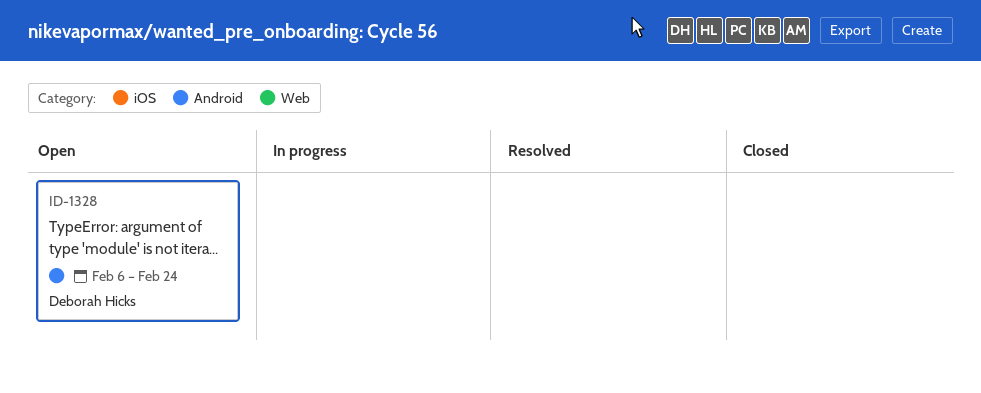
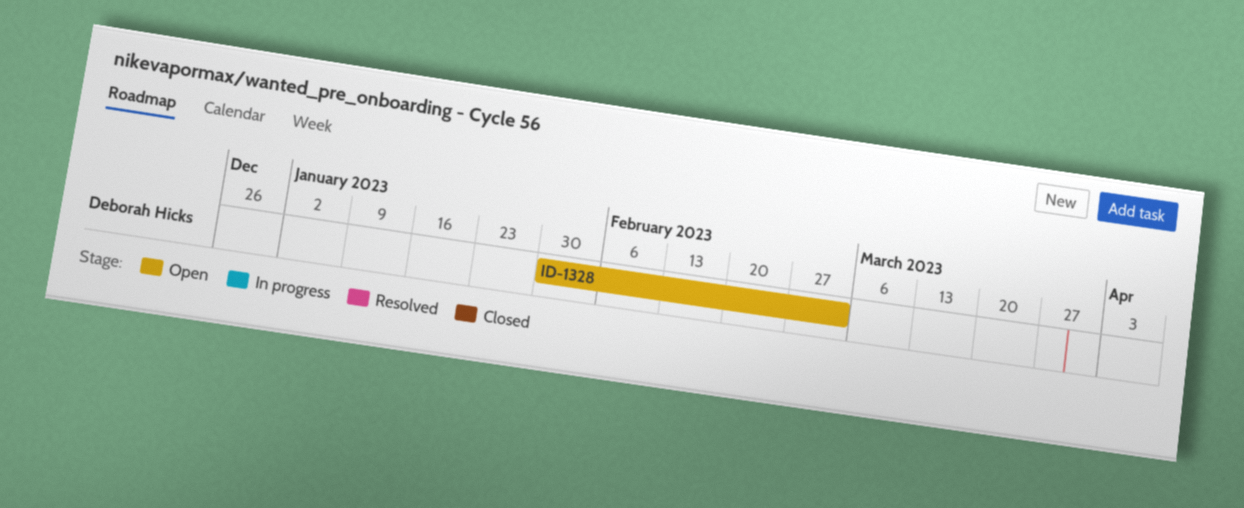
ID-1328, start: Feb 6 -> Jan 30
ID-1328, due: Feb 24 -> Mar 3

